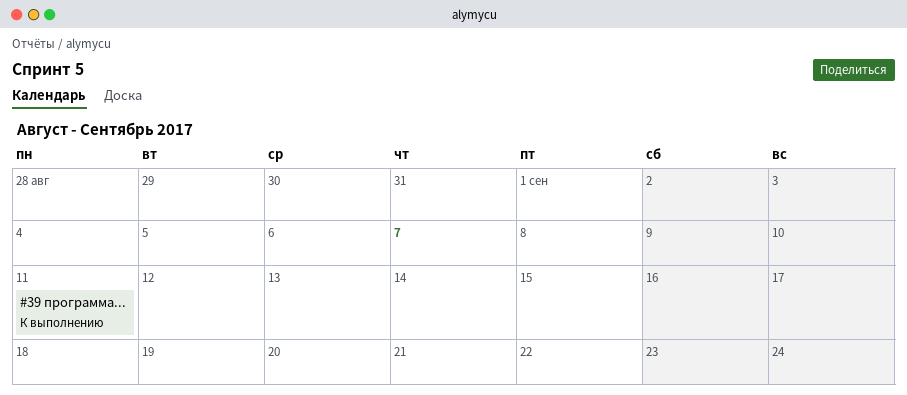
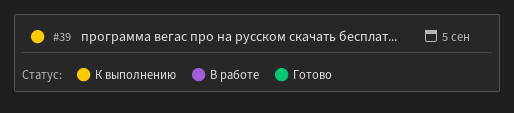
#39, due: Sep 11 -> Sep 5

